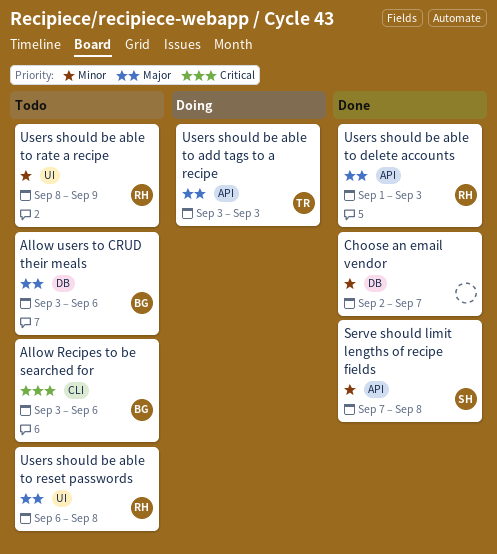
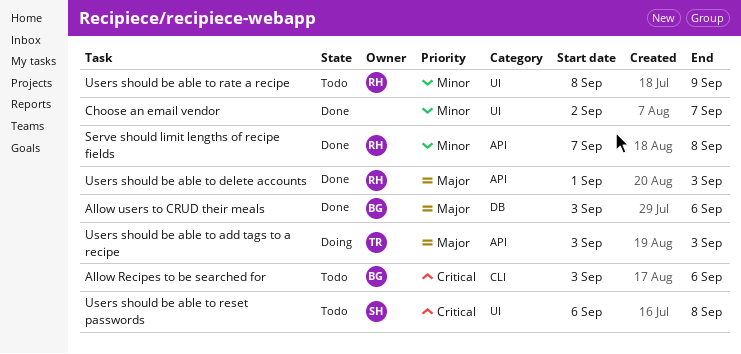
Allow users to CRUD their meals, status: Todo -> Done
Choose an email vendor, label: DB -> UI
Serve should limit lengths of recipe fields, owner: SH -> RH
Users should be able to reset passwords, owner: RH -> SH
Users should be able to reset passwords, priority: Major -> Critical

